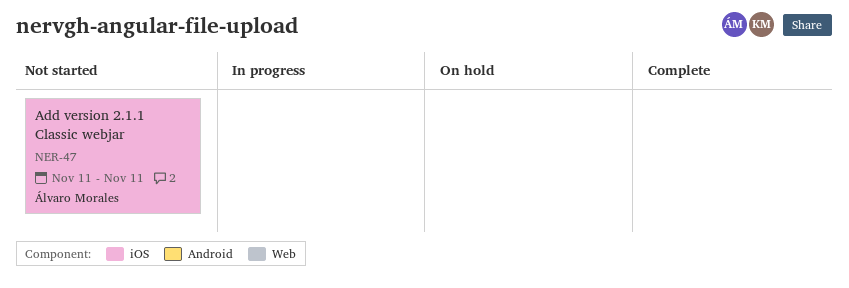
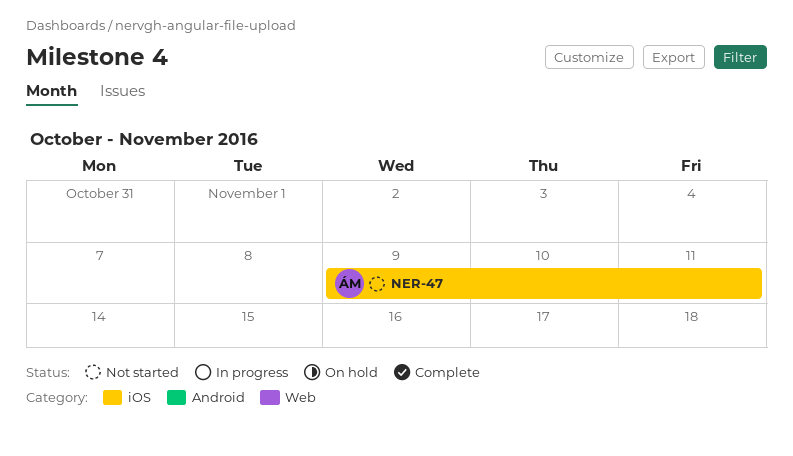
NER-47, start: Nov 11 -> Nov 9

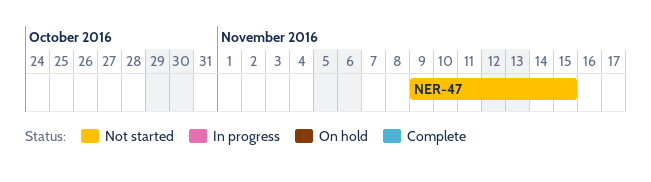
NER-47, due: Nov 11 -> Nov 15

